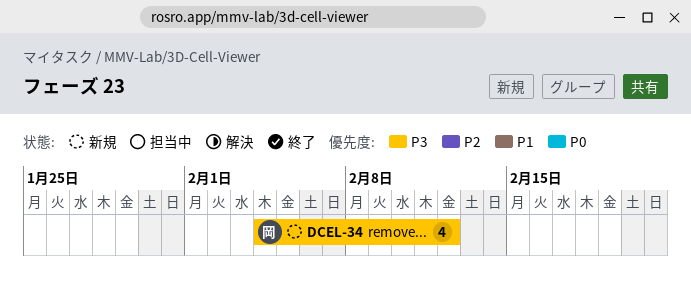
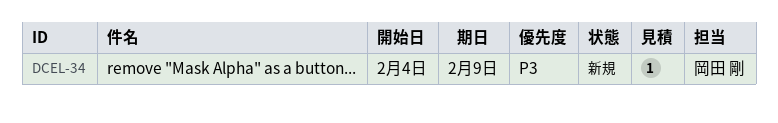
DCEL-34, estimate: 4 -> 1
DCEL-34, due: Feb 12 -> Feb 9

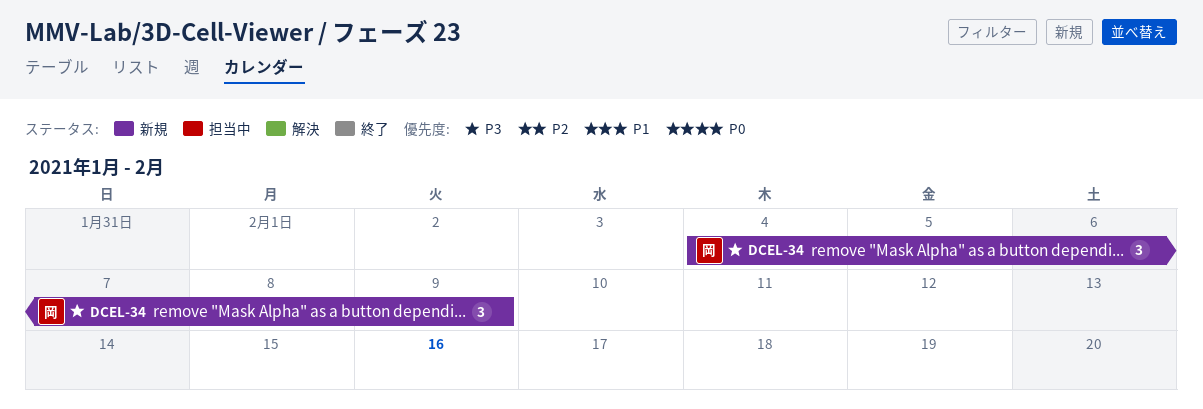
DCEL-34, estimate: 1 -> 3

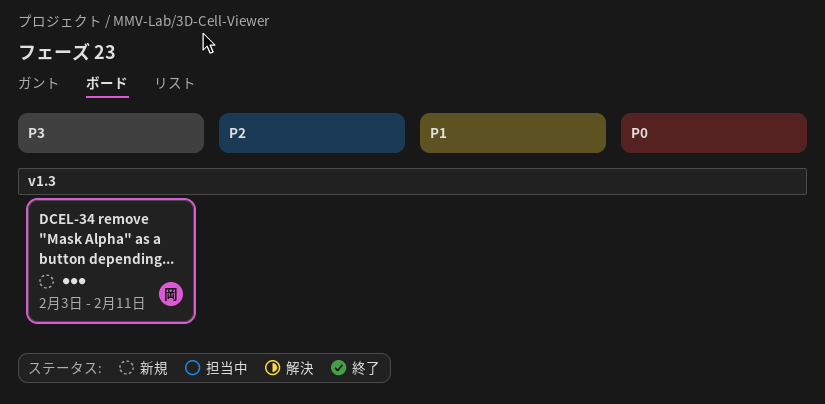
DCEL-34, start: Feb 4 -> Feb 3
DCEL-34, due: Feb 9 -> Feb 11

